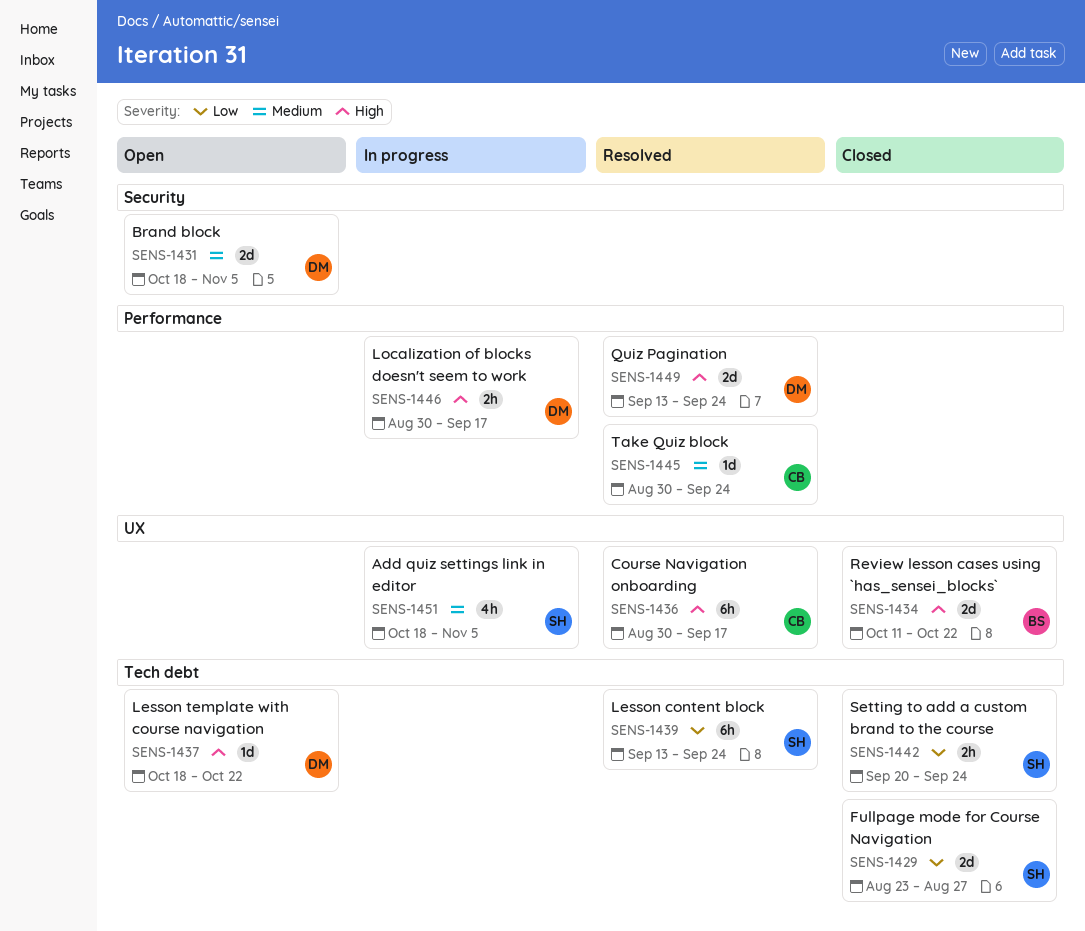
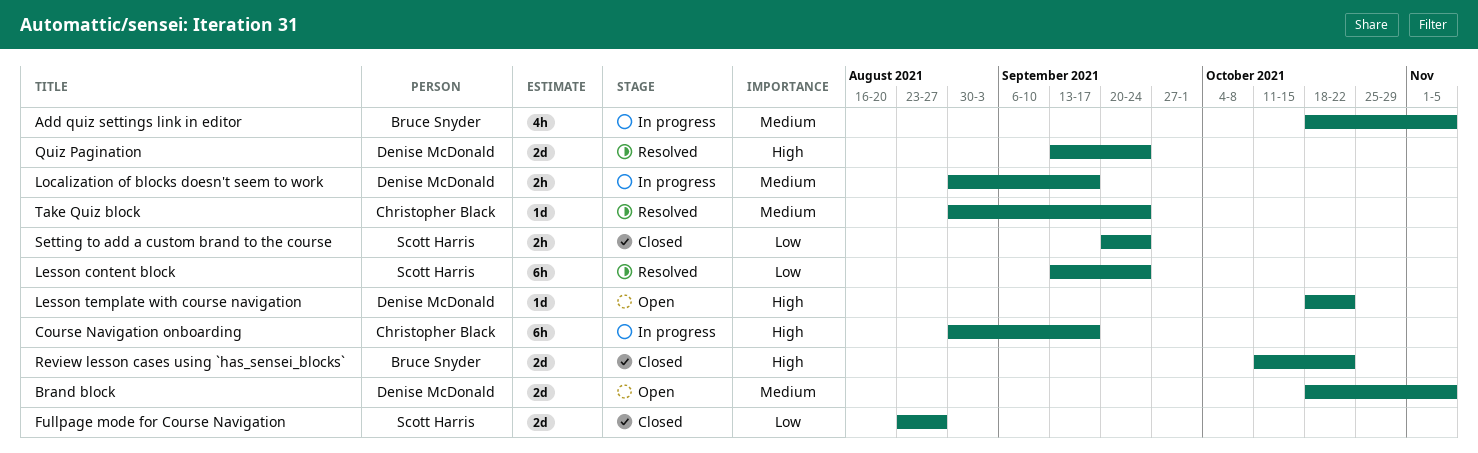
Add quiz settings link in editor, owner: Scott Harris -> Bruce Snyder
Course Navigation onboarding, status: Resolved -> In progress
Localization of blocks doesn't seem to work, priority: High -> Medium

